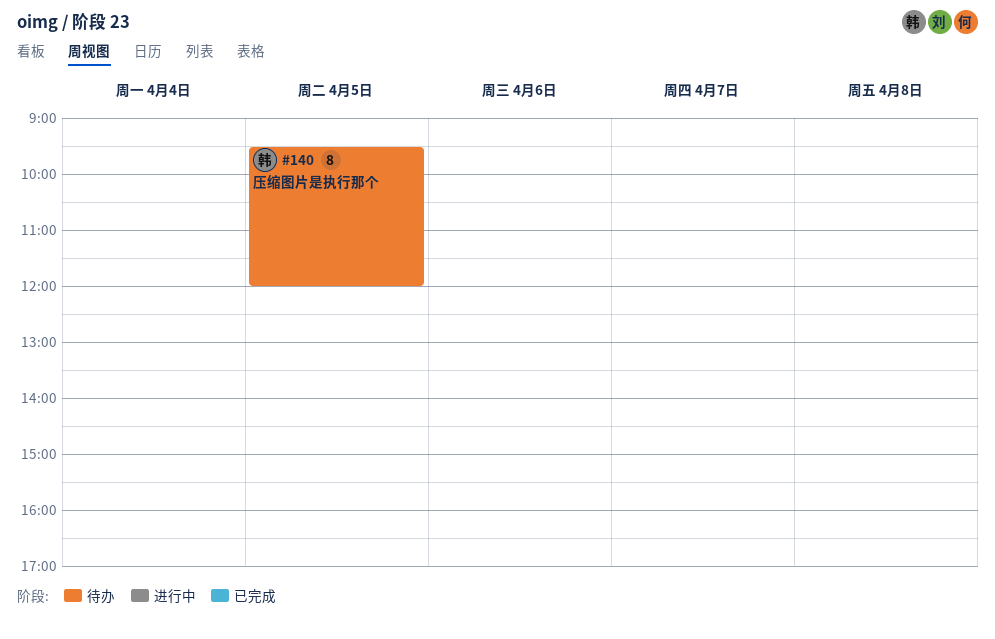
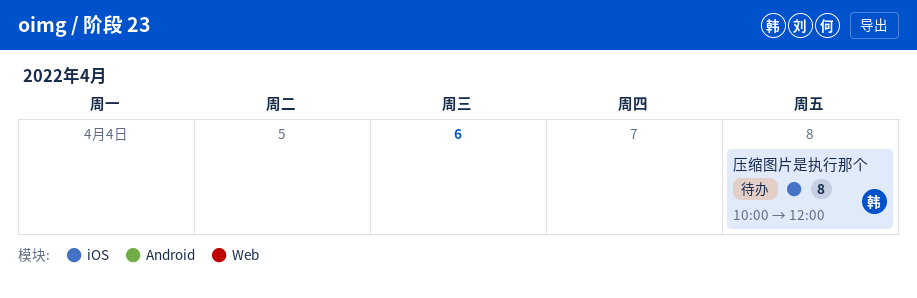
压缩图片是执行那个, day: Apr 5 -> Apr 8
压缩图片是执行那个, begins: 09:30 -> 10:00

